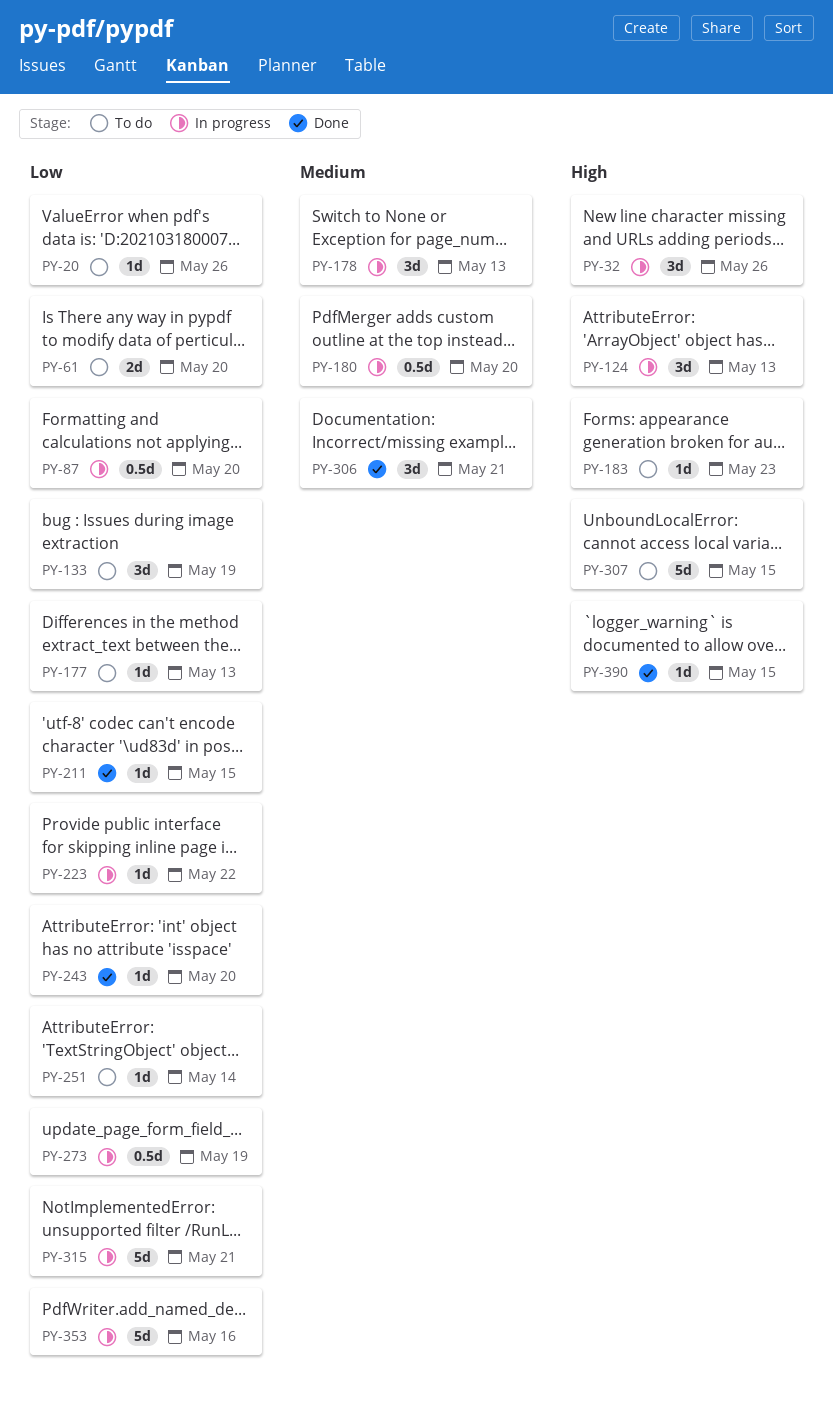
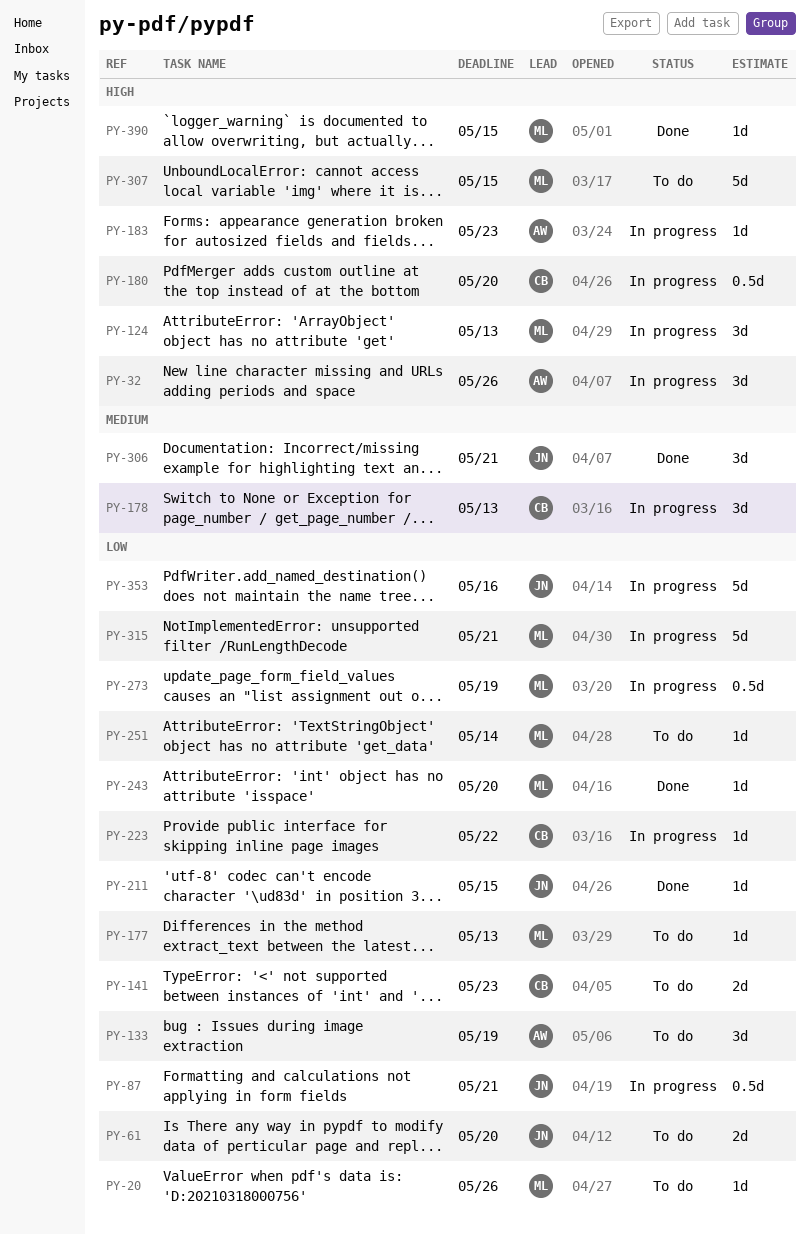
PY-87, due: May 20 -> May 21
PY-141: none -> present
PY-180, priority: Medium -> High
PY-183, status: To do -> In progress

